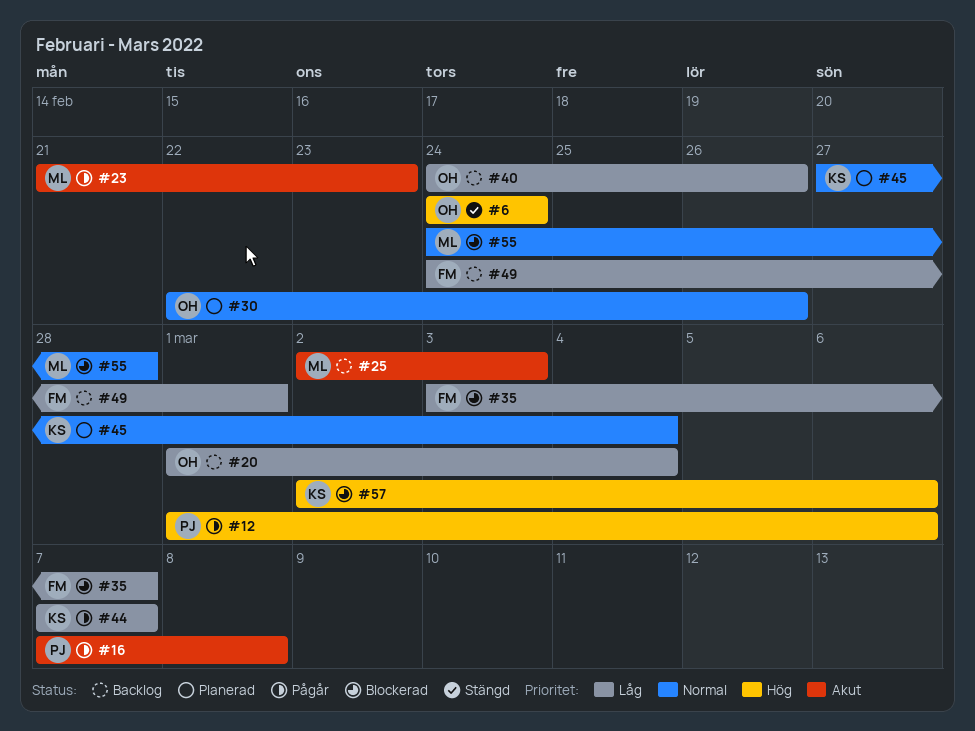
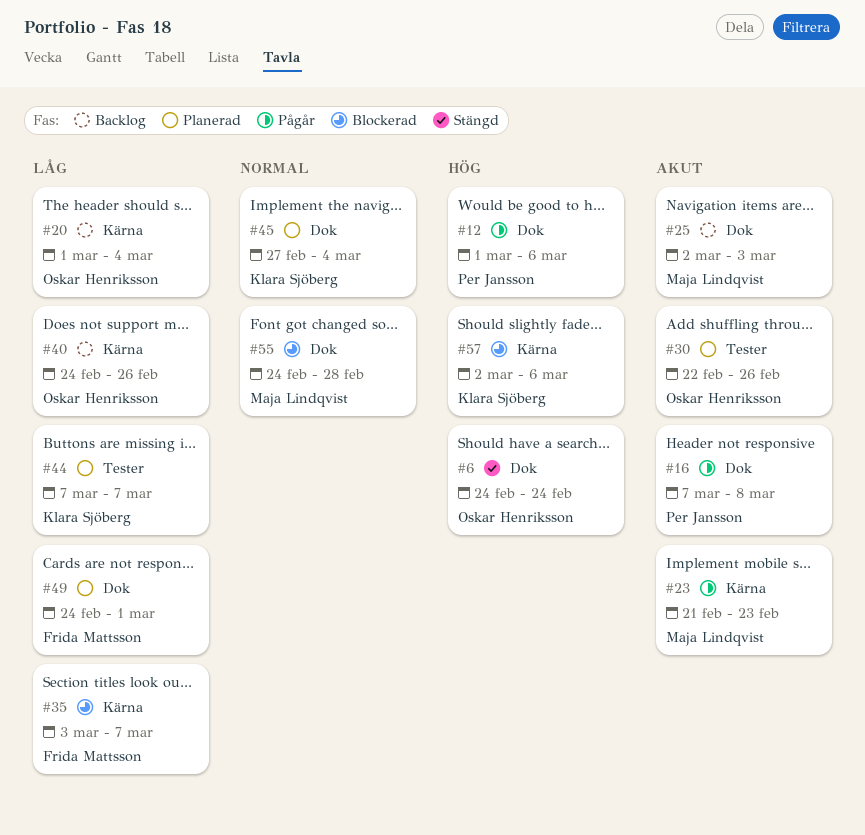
#30, priority: Normal -> Akut
#44, status: Pågår -> Planerad
#49, status: Backlog -> Planerad

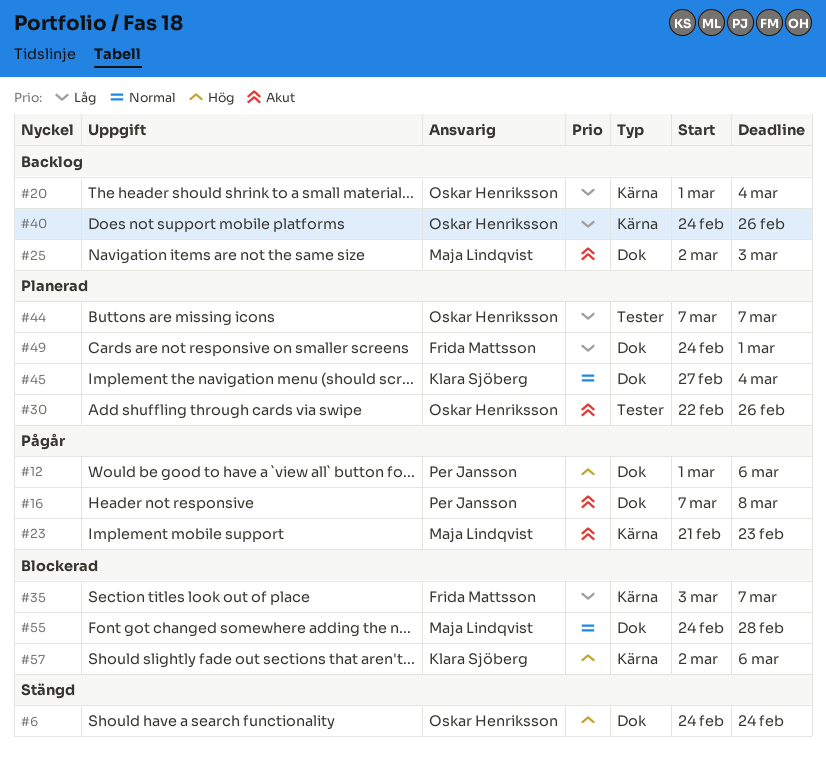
#44, owner: Klara Sjöberg -> Oskar Henriksson

